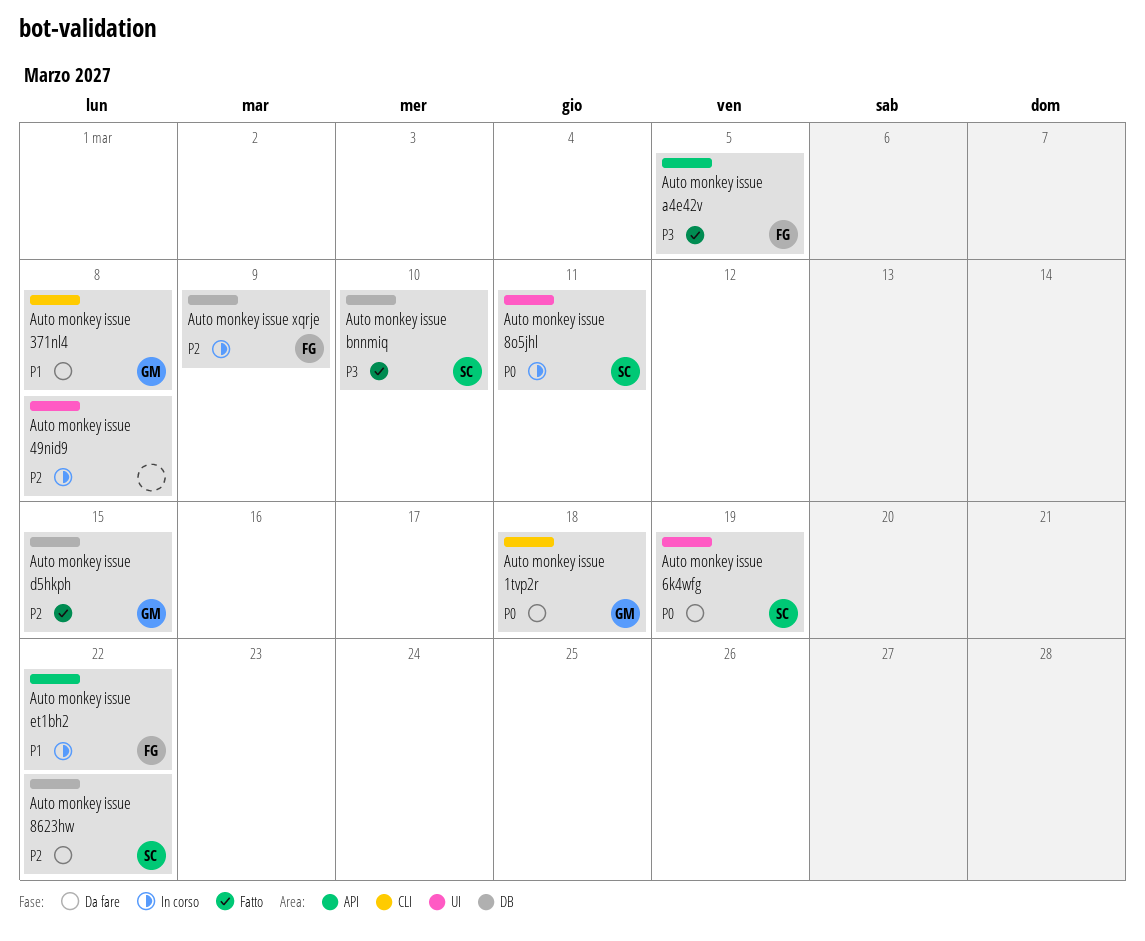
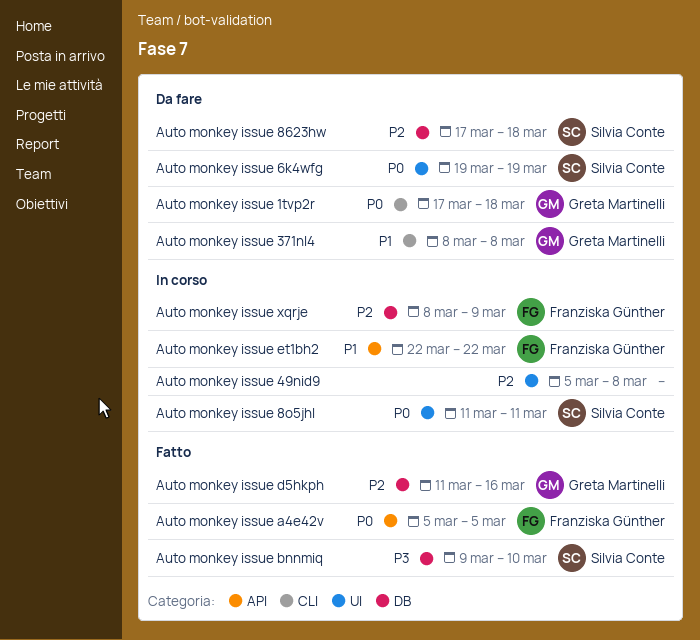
Auto monkey issue 8623hw, due: Mar 22 -> Mar 18
Auto monkey issue a4e42v, priority: P3 -> P0
Auto monkey issue d5hkph, due: Mar 15 -> Mar 16

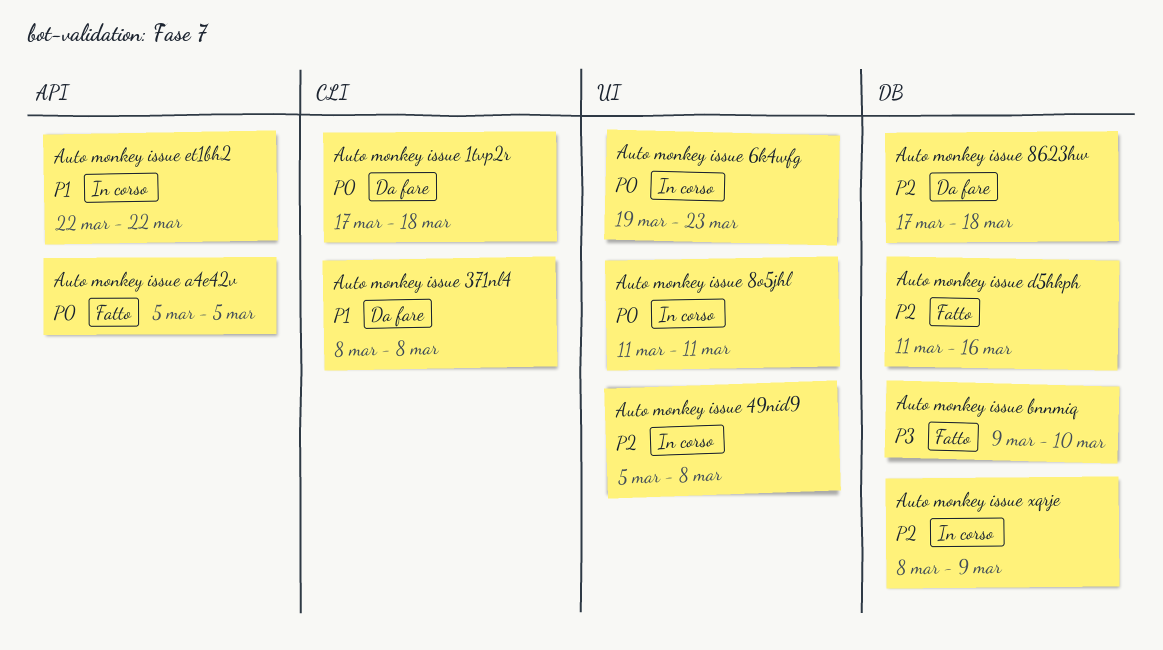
Auto monkey issue 6k4wfg, status: Da fare -> In corso
Auto monkey issue 6k4wfg, due: Mar 19 -> Mar 23

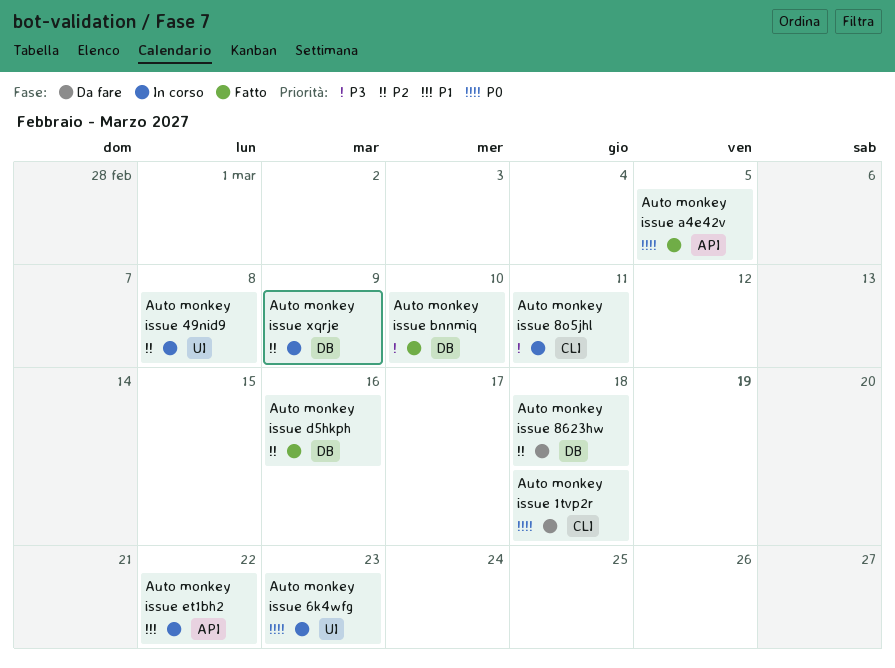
Auto monkey issue 371nl4: present -> none
Auto monkey issue 8o5jhl, priority: P0 -> P3
Auto monkey issue 8o5jhl, label: UI -> CLI

